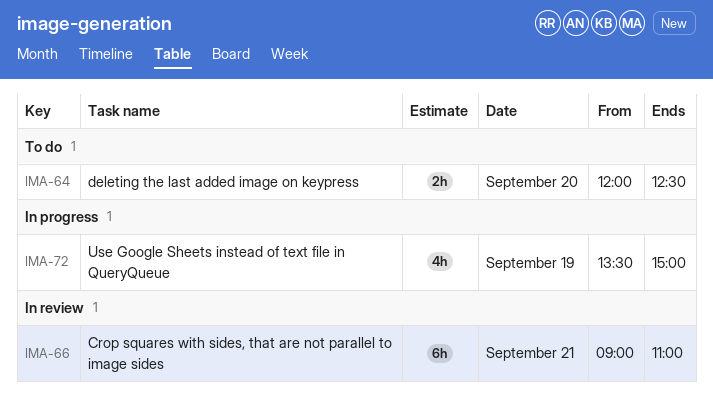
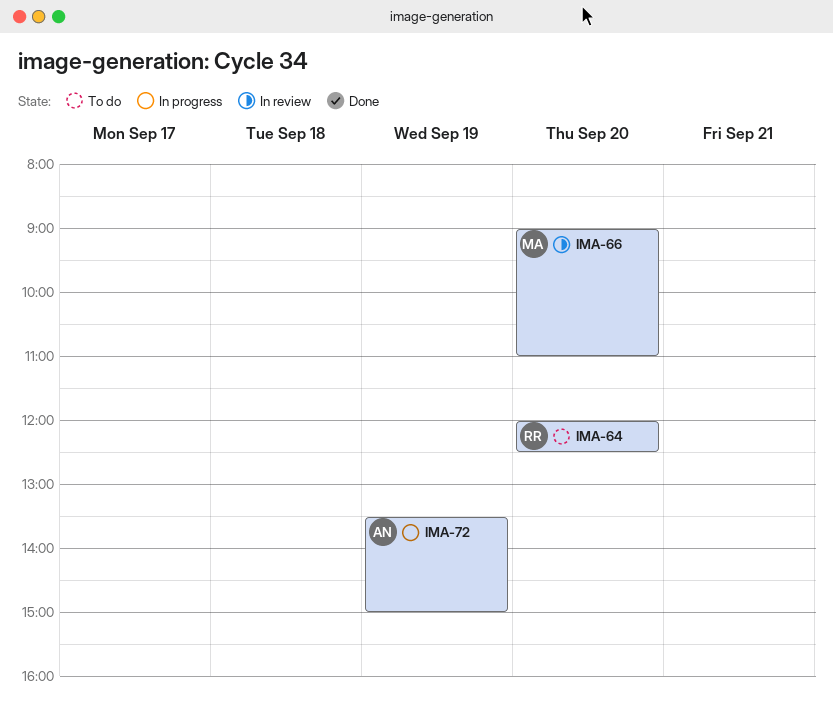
IMA-66, day: Sep 21 -> Sep 20

